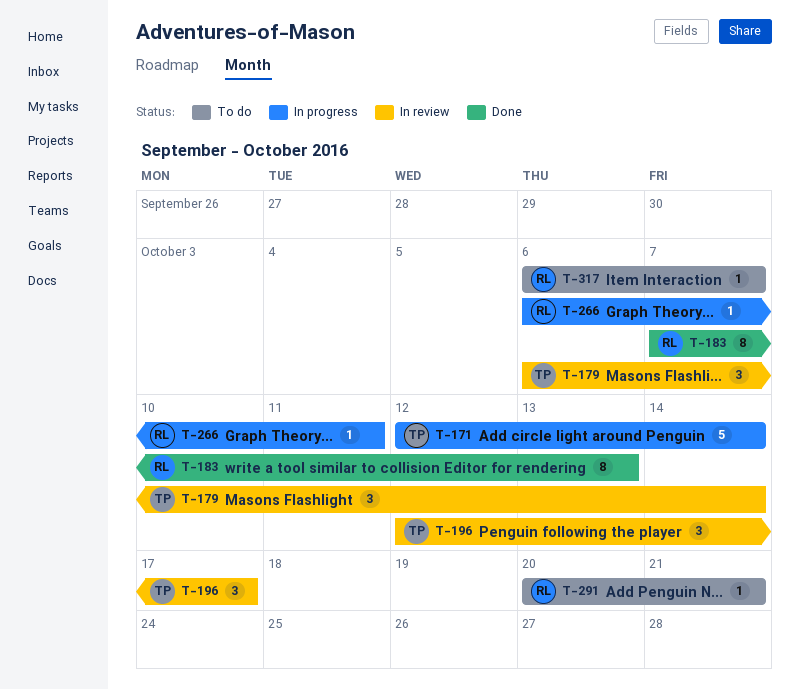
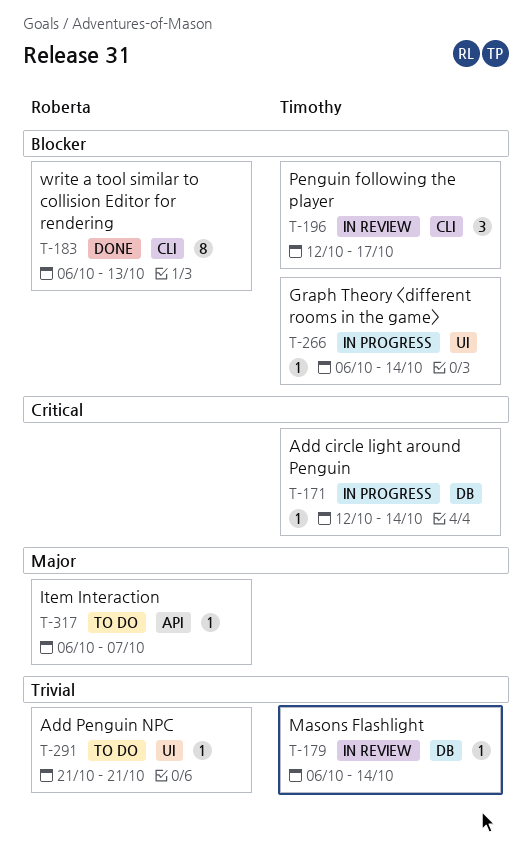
T-171, estimate: 5 -> 1
T-179, estimate: 3 -> 1
T-183, start: Oct 7 -> Oct 6
T-266, owner: Roberta -> Timothy
T-266, due: Oct 11 -> Oct 14
T-291, start: Oct 20 -> Oct 21

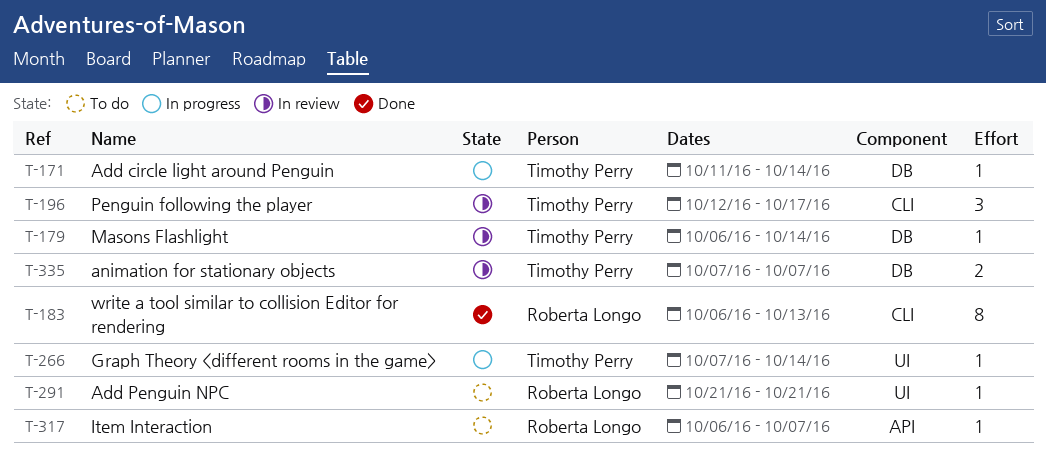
T-171, start: Oct 12 -> Oct 11
T-266, start: Oct 6 -> Oct 7
T-335: none -> present

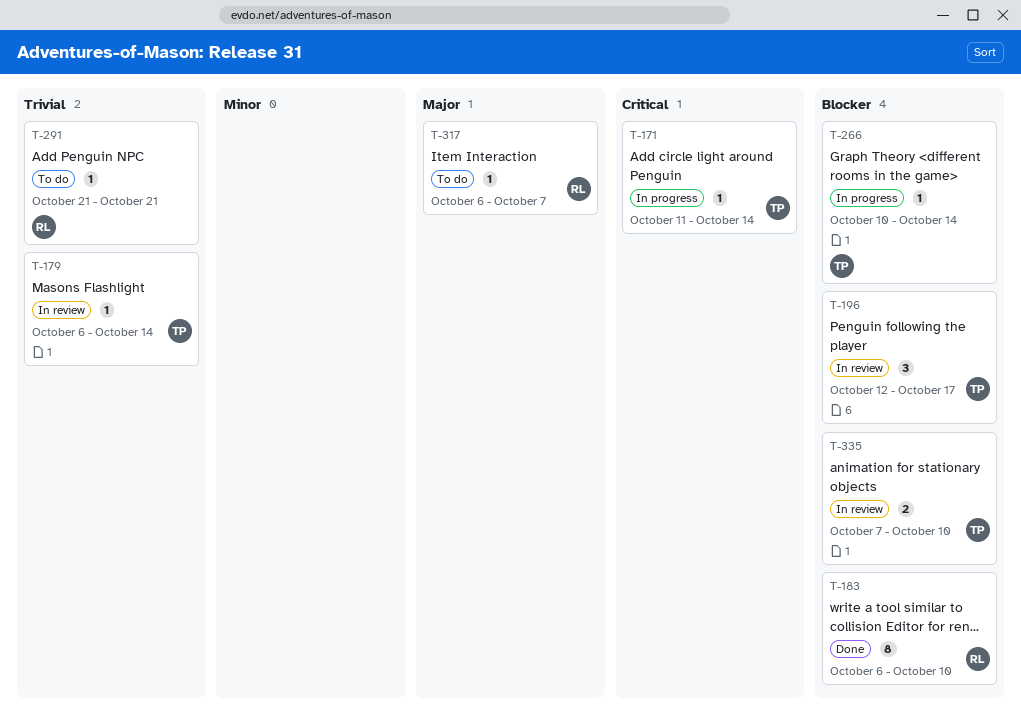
T-183, due: Oct 13 -> Oct 10
T-266, start: Oct 7 -> Oct 10
T-335, due: Oct 7 -> Oct 10

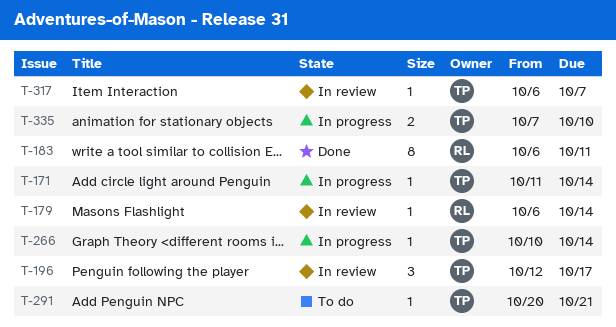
T-179, owner: TP -> RL
T-183, due: Oct 10 -> Oct 11
T-291, owner: RL -> TP
T-291, start: Oct 21 -> Oct 20
T-317, status: To do -> In review
T-317, owner: RL -> TP
T-335, status: In review -> In progress

